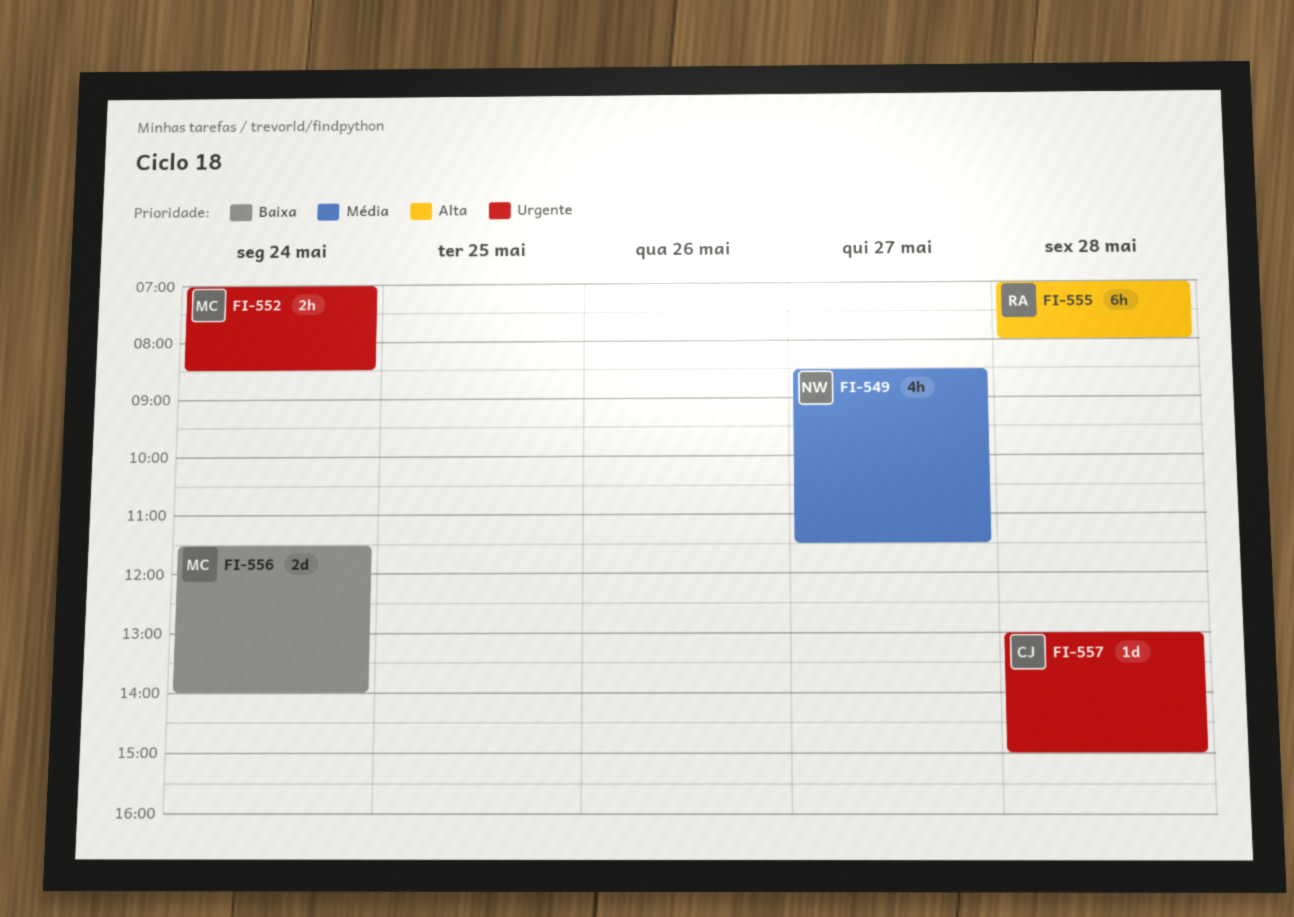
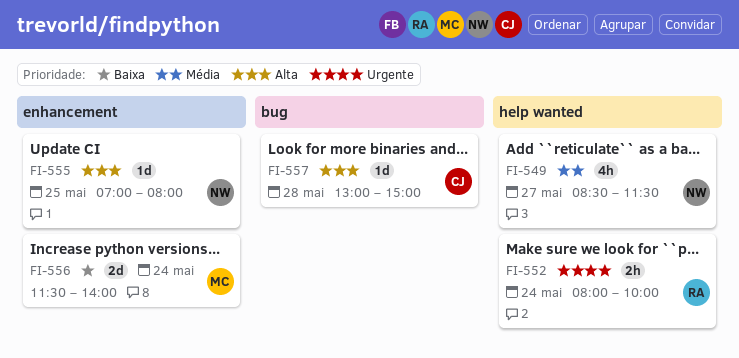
FI-552, owner: MC -> RA
FI-552, begins: 07:00 -> 08:00
FI-552, ends: 08:30 -> 10:00
FI-555, owner: RA -> NW
FI-555, estimate: 6h -> 1d
FI-555, day: May 28 -> May 25
FI-557, priority: Urgente -> Alta

